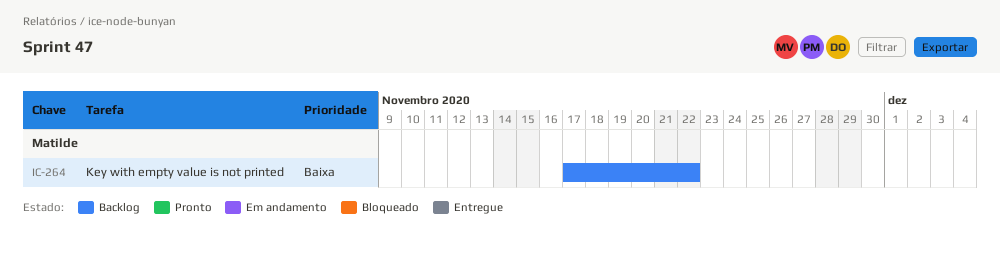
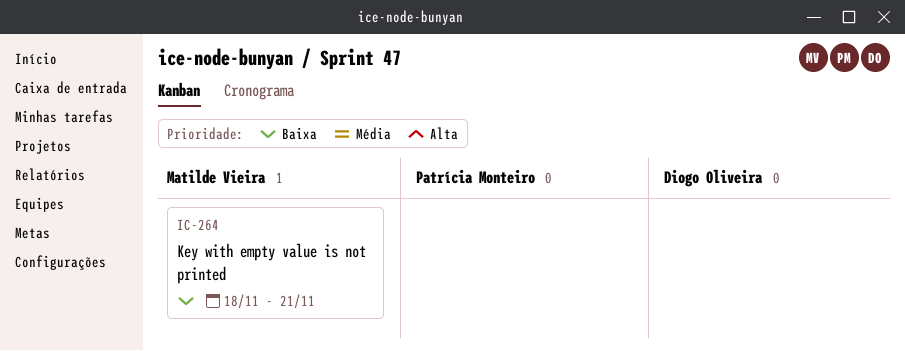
IC-264, start: Nov 17 -> Nov 18
IC-264, due: Nov 22 -> Nov 21

